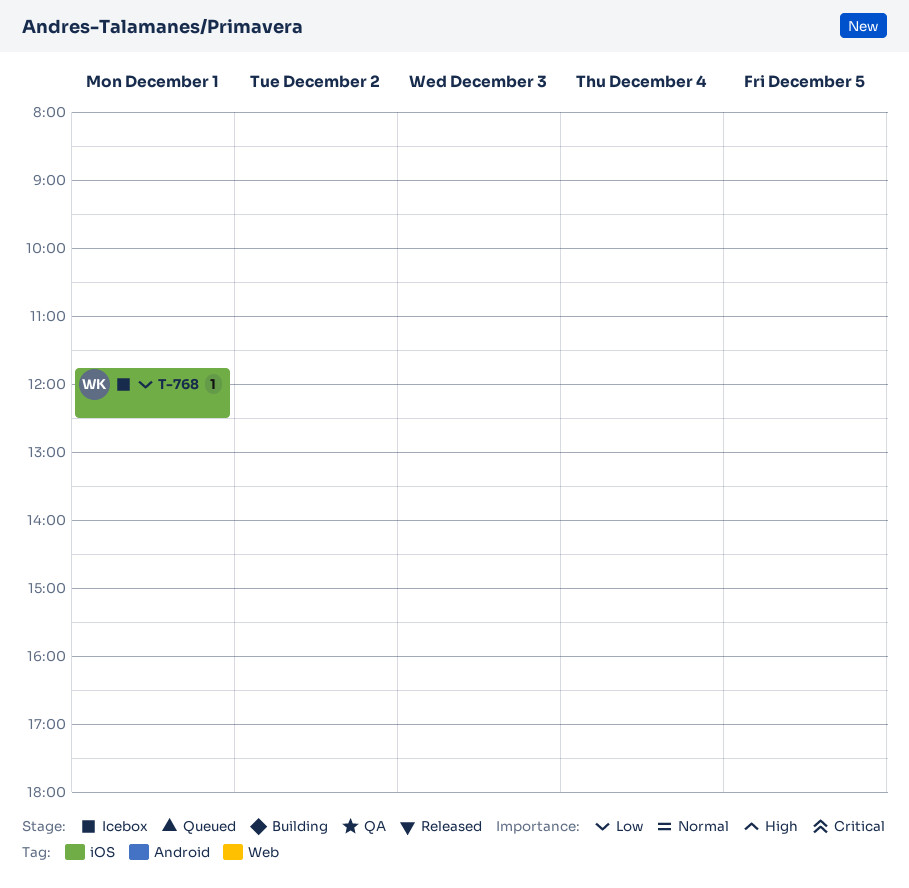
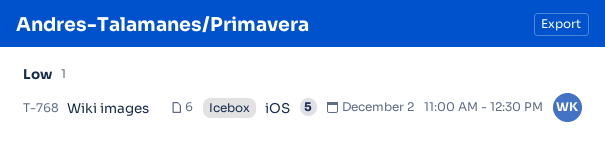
T-768, estimate: 1 -> 5
T-768, day: Dec 1 -> Dec 2
T-768, begins: 11:45 -> 11:00

